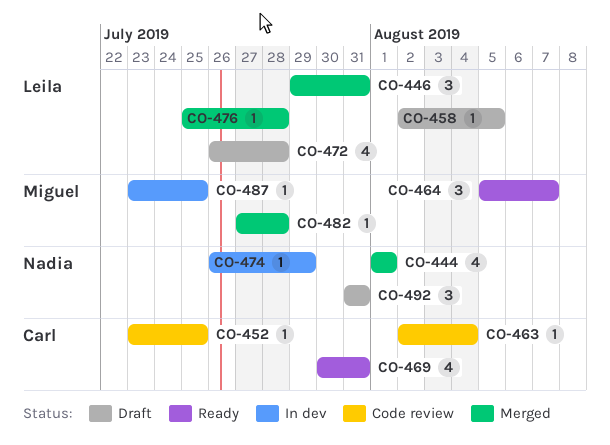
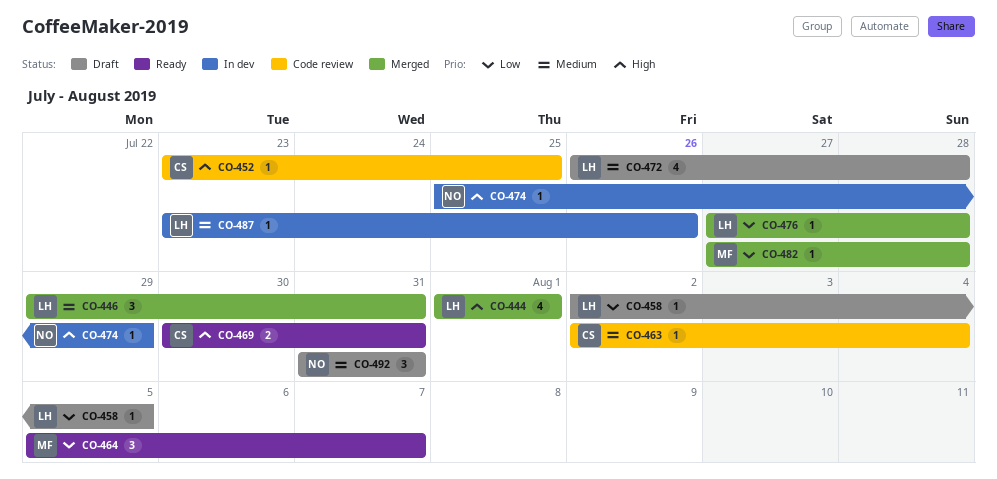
CO-444, owner: Nadia -> Leila
CO-469, estimate: 4 -> 2
CO-474, start: Jul 26 -> Jul 25
CO-476, start: Jul 25 -> Jul 27
CO-487, owner: Miguel -> Leila
CO-487, due: Jul 25 -> Jul 26

